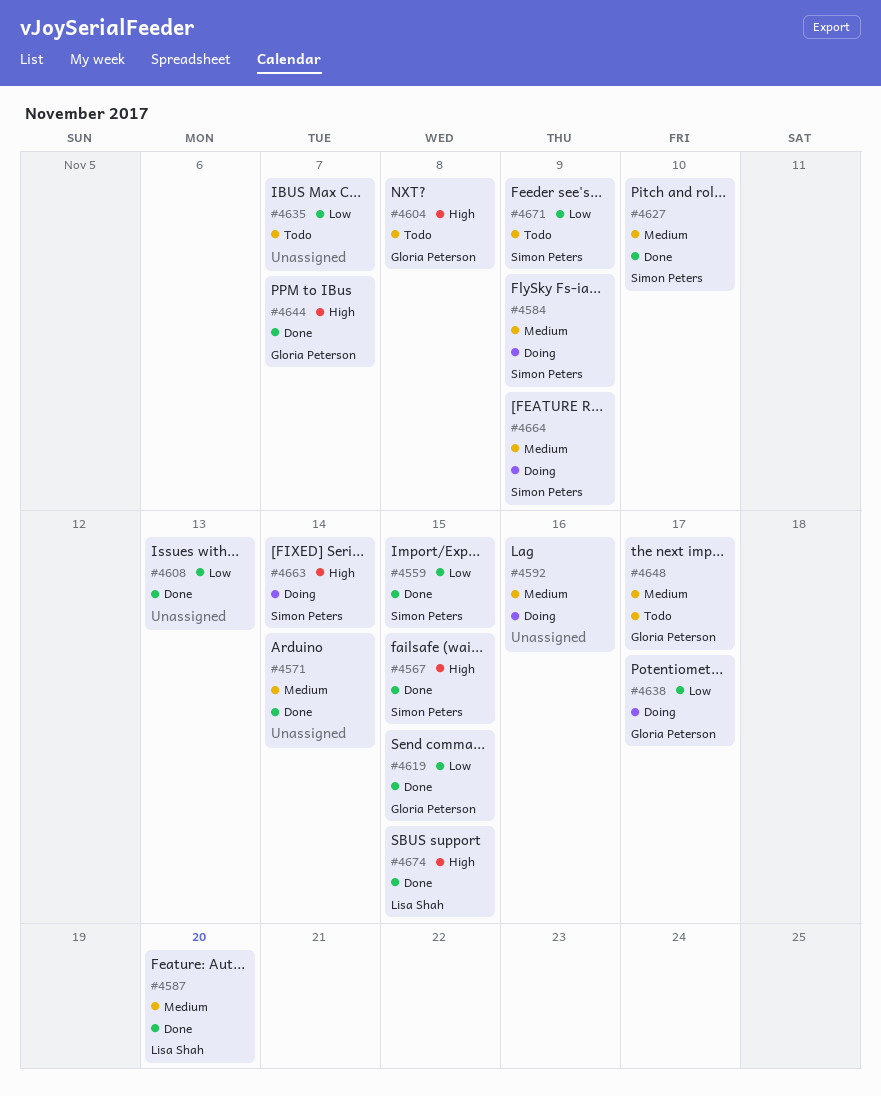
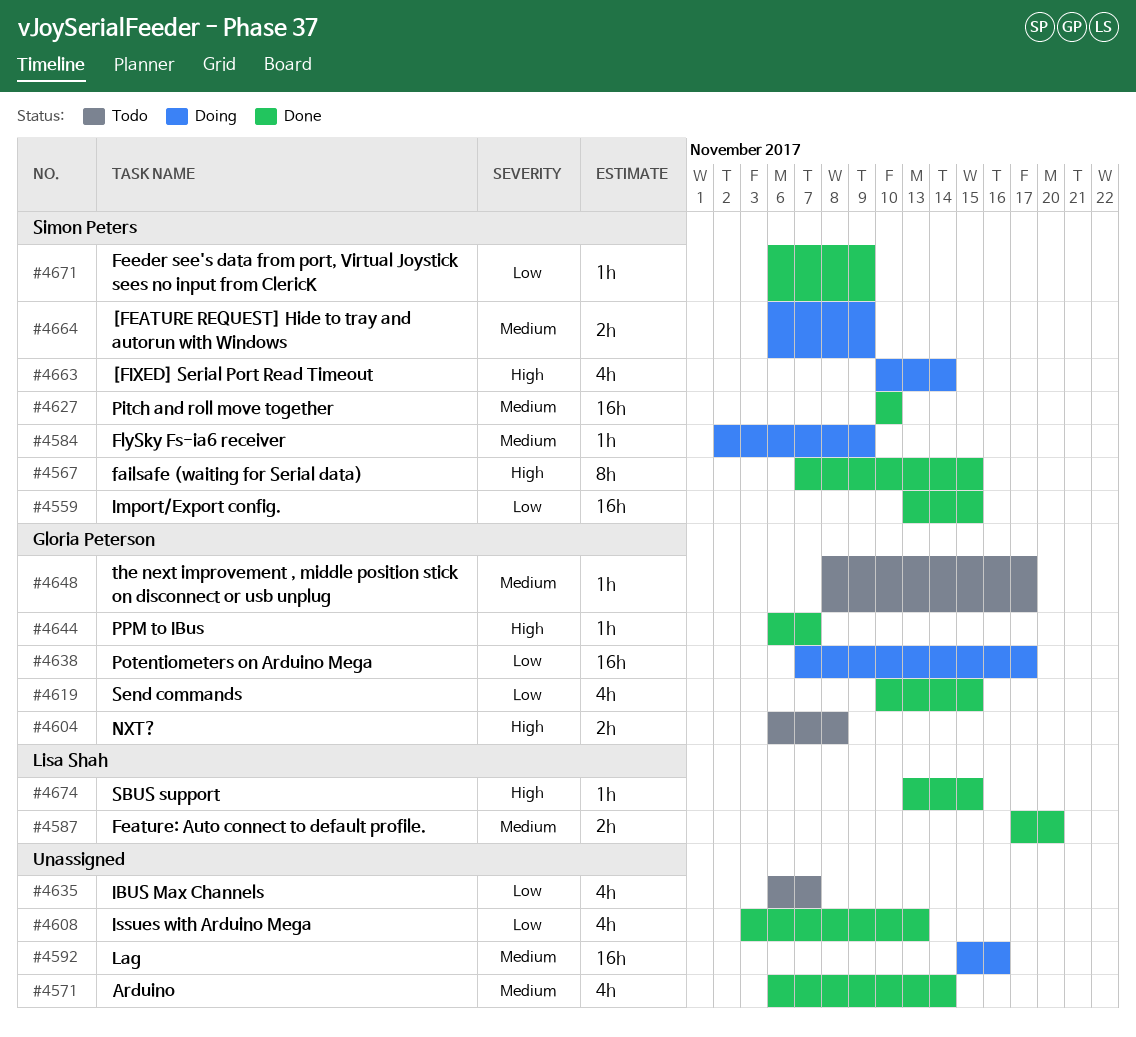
#4671, status: Todo -> Done

